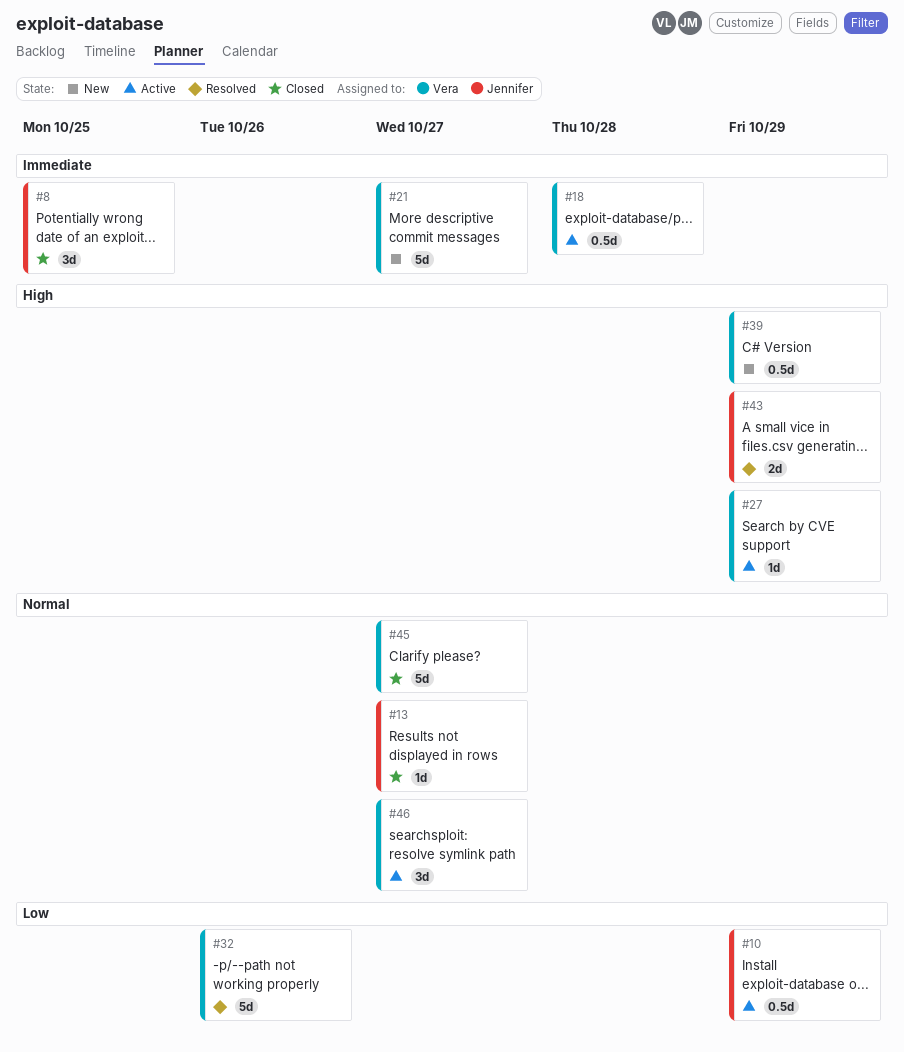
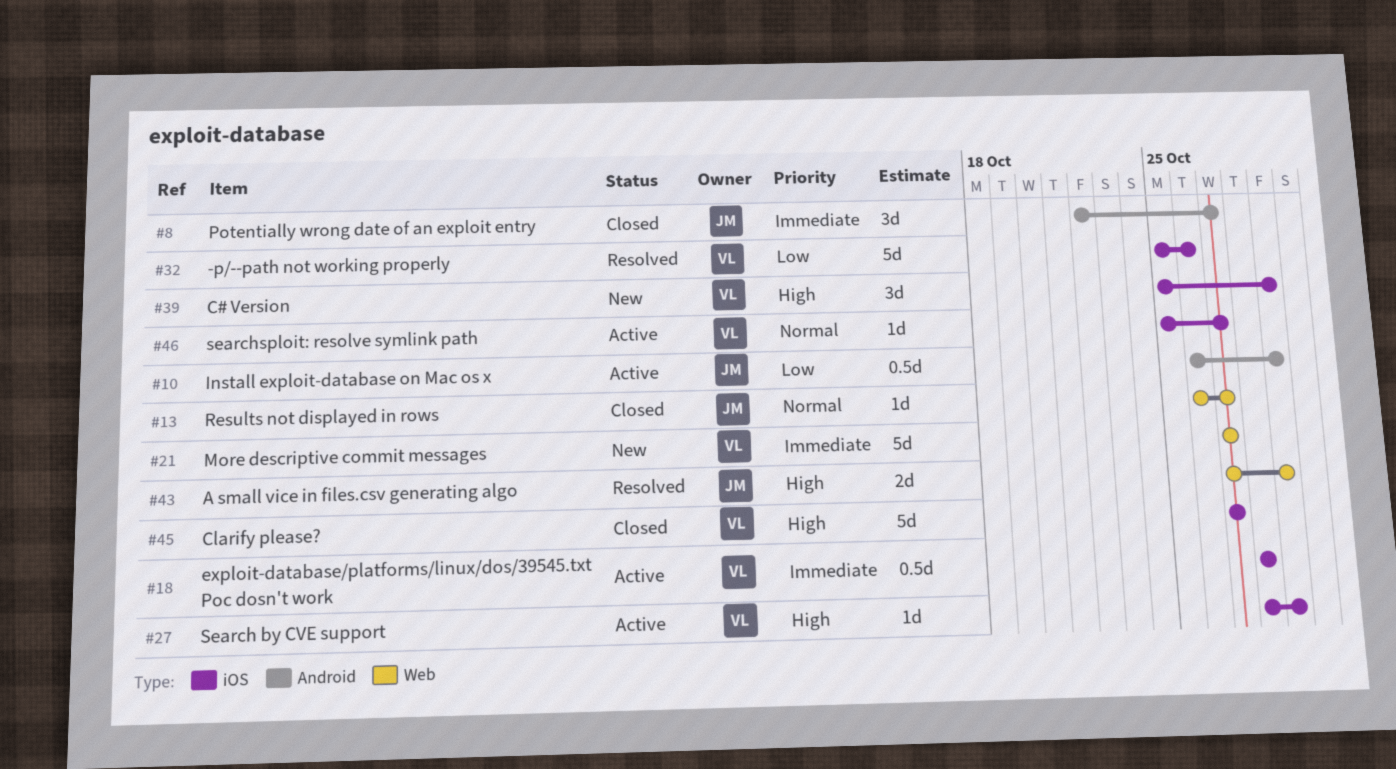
#8, due: Oct 25 -> Oct 27
#39, estimate: 0.5d -> 3d
#45, priority: Normal -> High
#46, estimate: 3d -> 1d

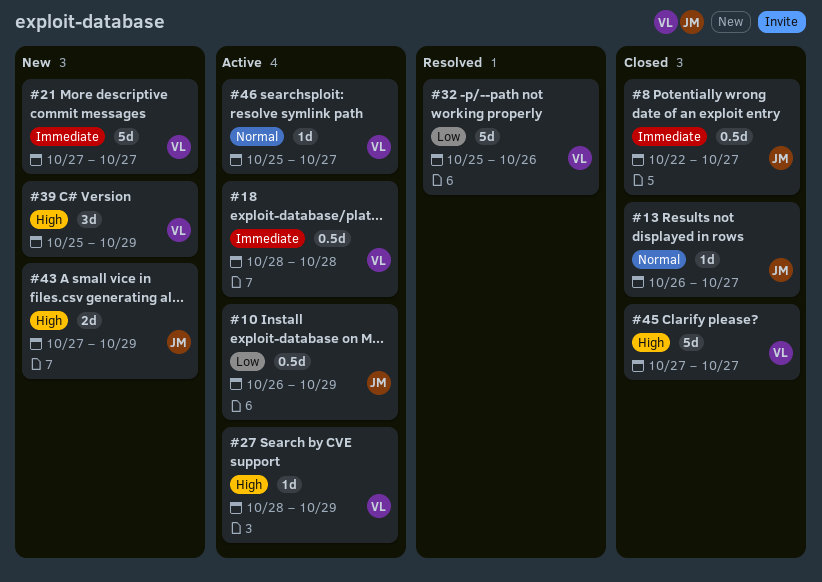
#8, estimate: 3d -> 0.5d
#43, status: Resolved -> New

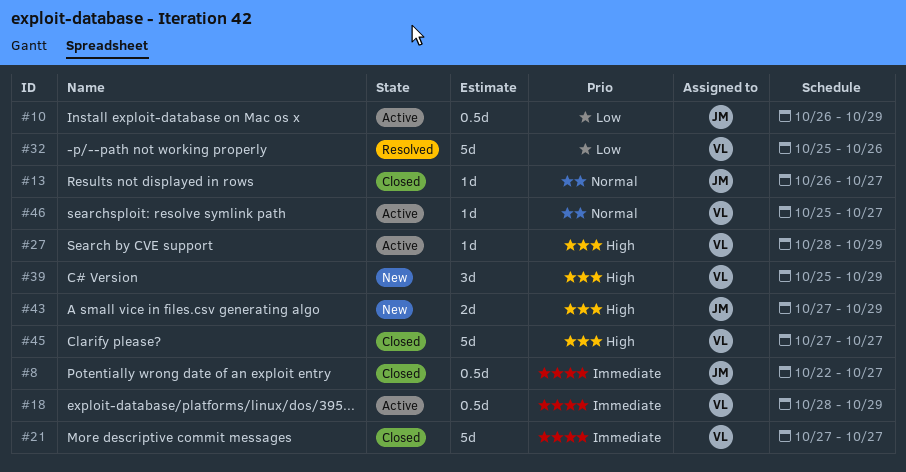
#18, due: Oct 28 -> Oct 29
#21, status: New -> Closed

